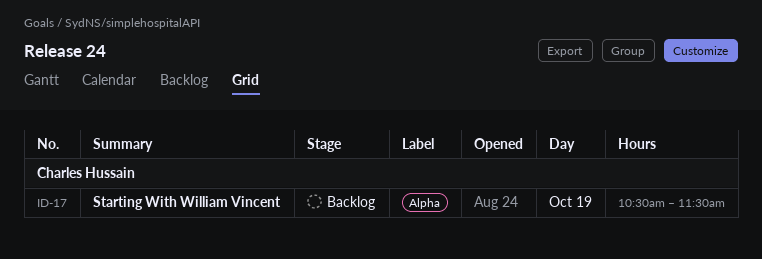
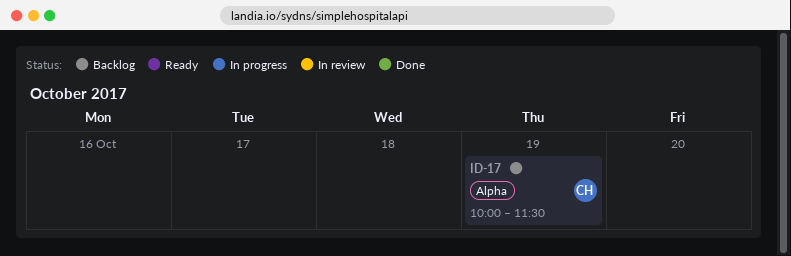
ID-17, begins: 10:30 -> 10:00

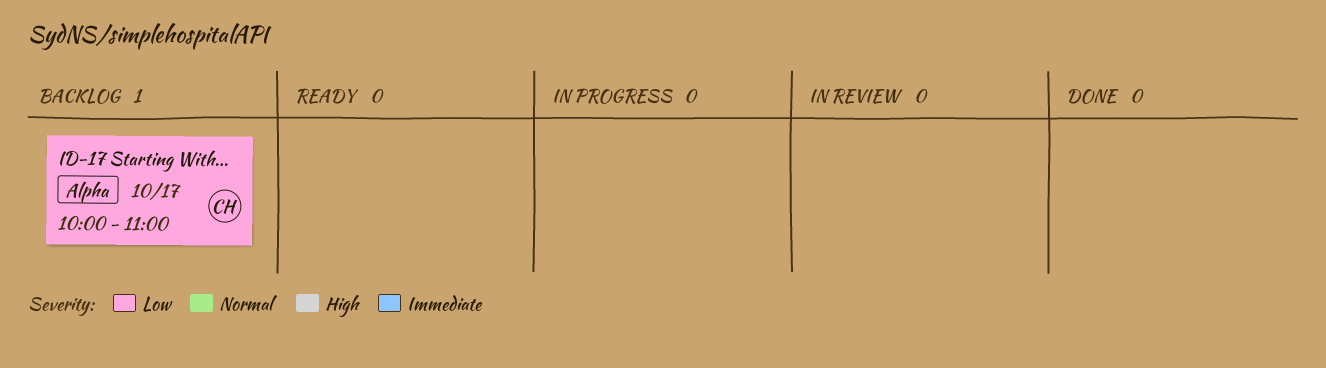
ID-17, day: Oct 19 -> Oct 17
ID-17, ends: 11:30 -> 11:00

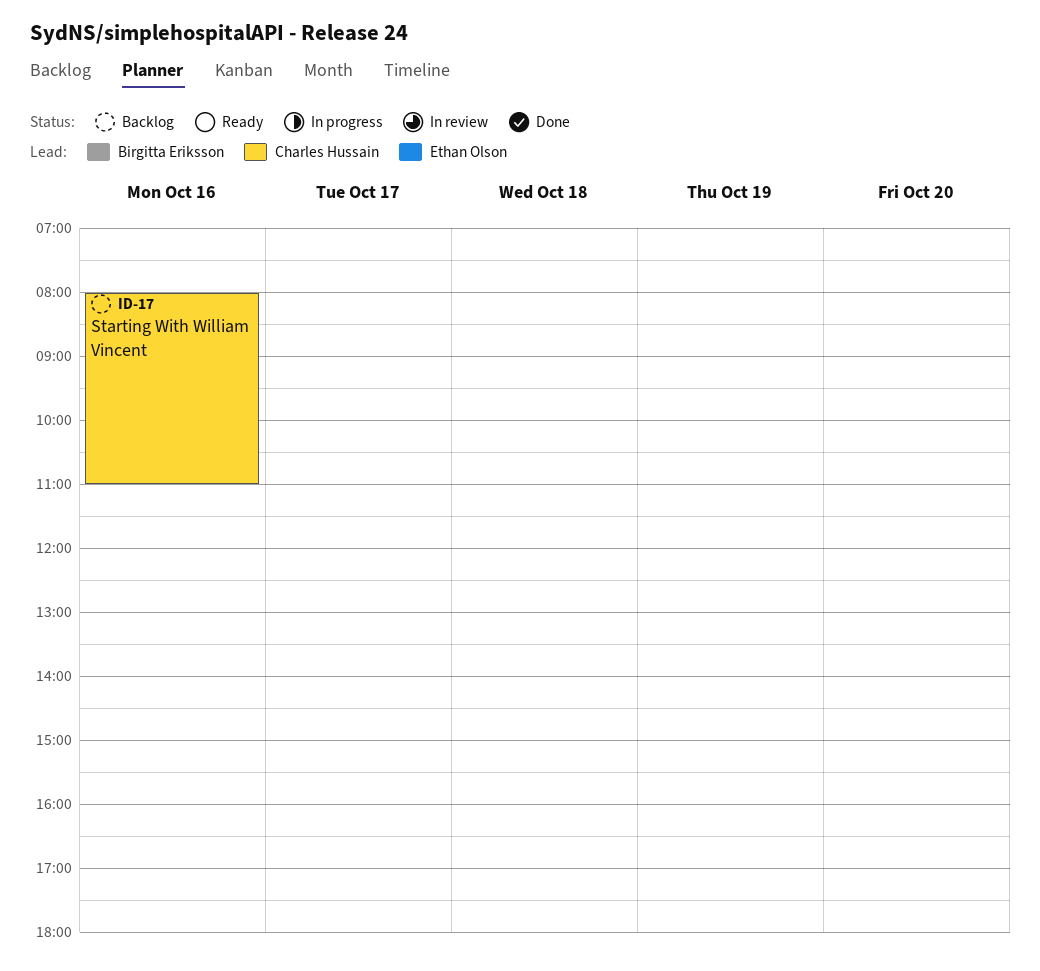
ID-17, day: Oct 17 -> Oct 16
ID-17, begins: 10:00 -> 08:00

